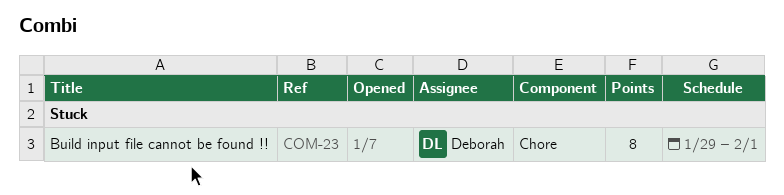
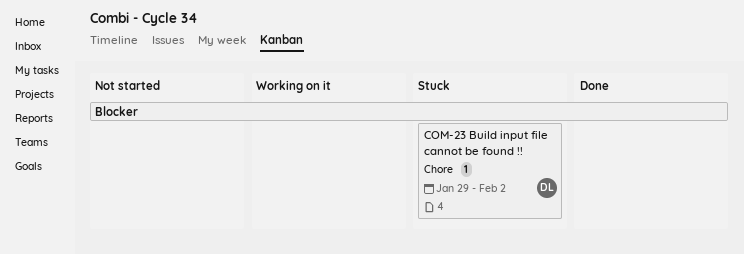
COM-23, estimate: 8 -> 1
COM-23, due: Feb 1 -> Feb 2

